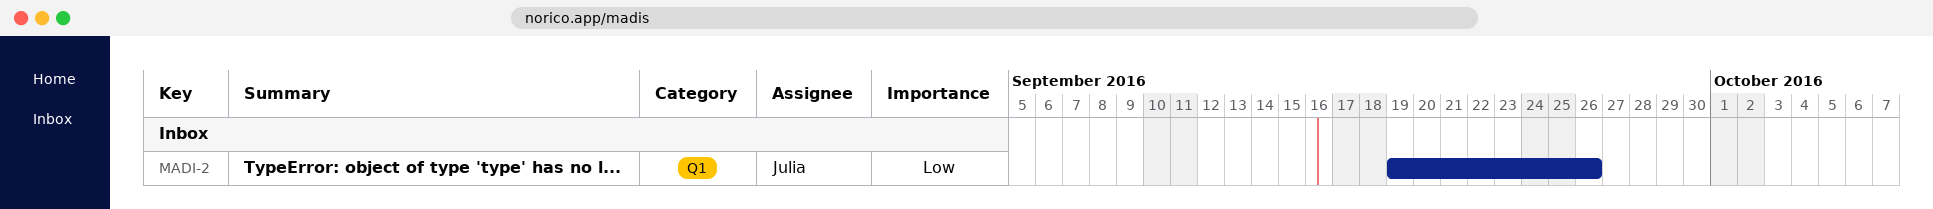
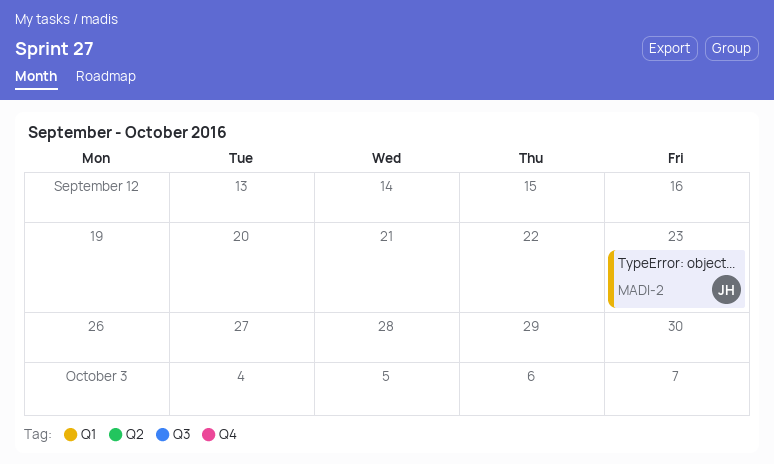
MADI-2, due: Sep 26 -> Sep 23

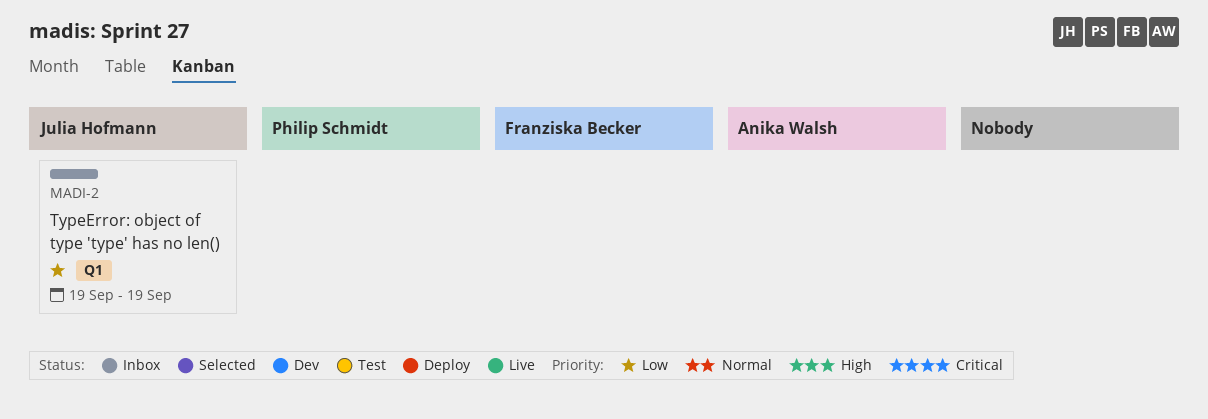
MADI-2, due: Sep 23 -> Sep 19

